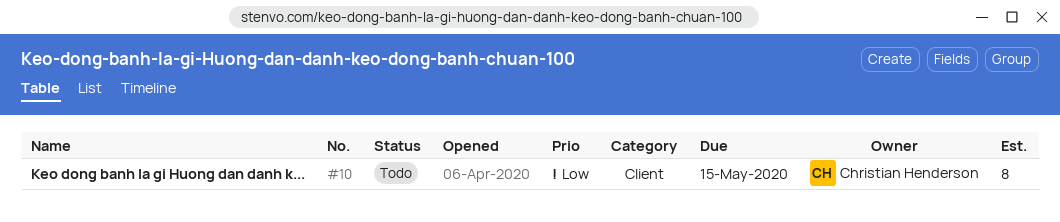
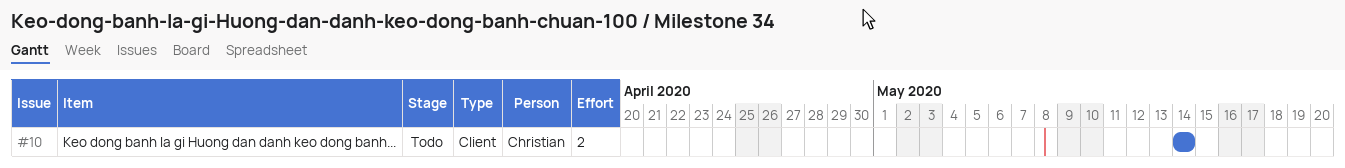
#10, estimate: 8 -> 2
#10, due: May 15 -> May 14

